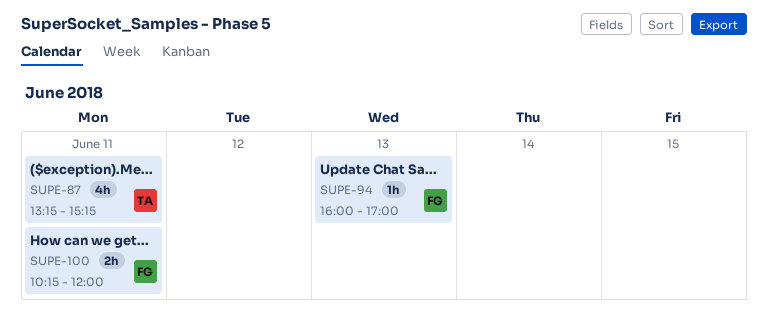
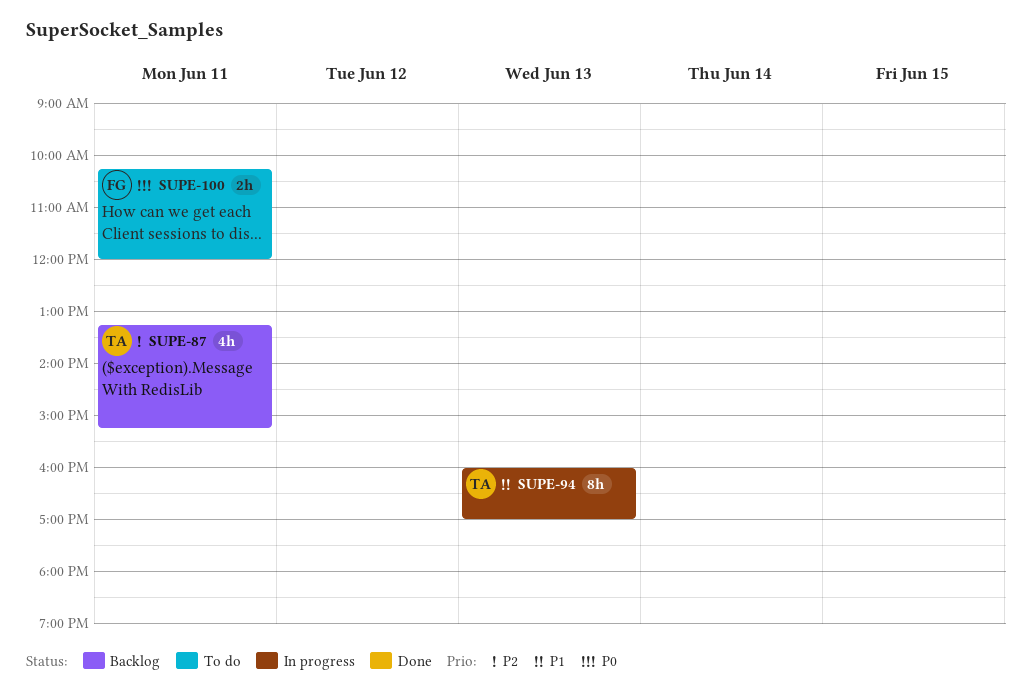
SUPE-94, owner: FG -> TA
SUPE-94, estimate: 1h -> 8h

